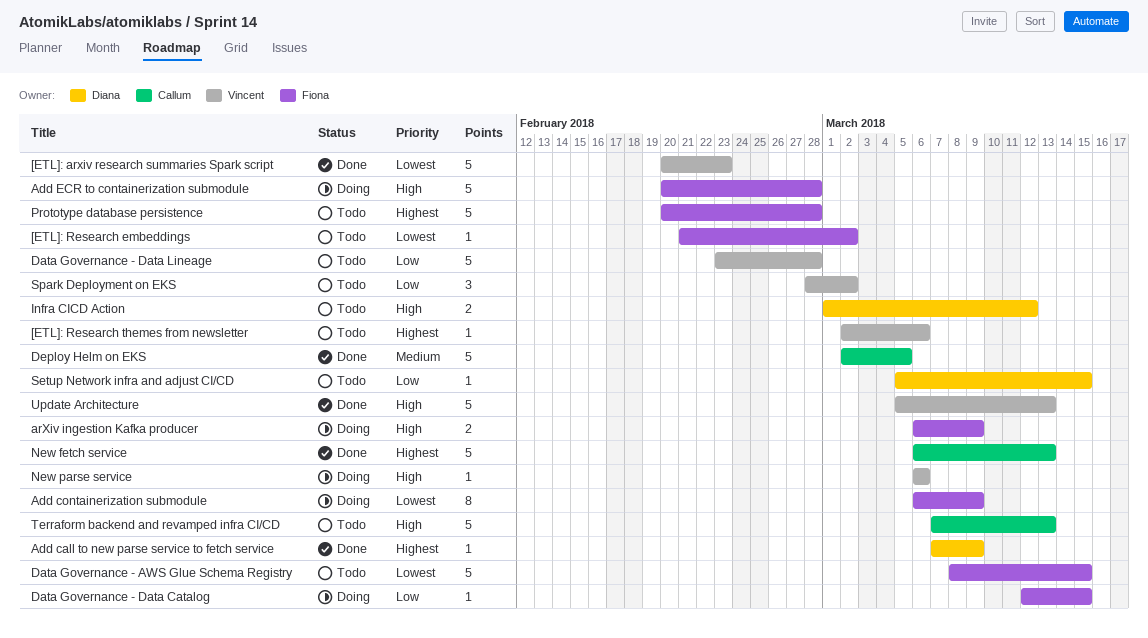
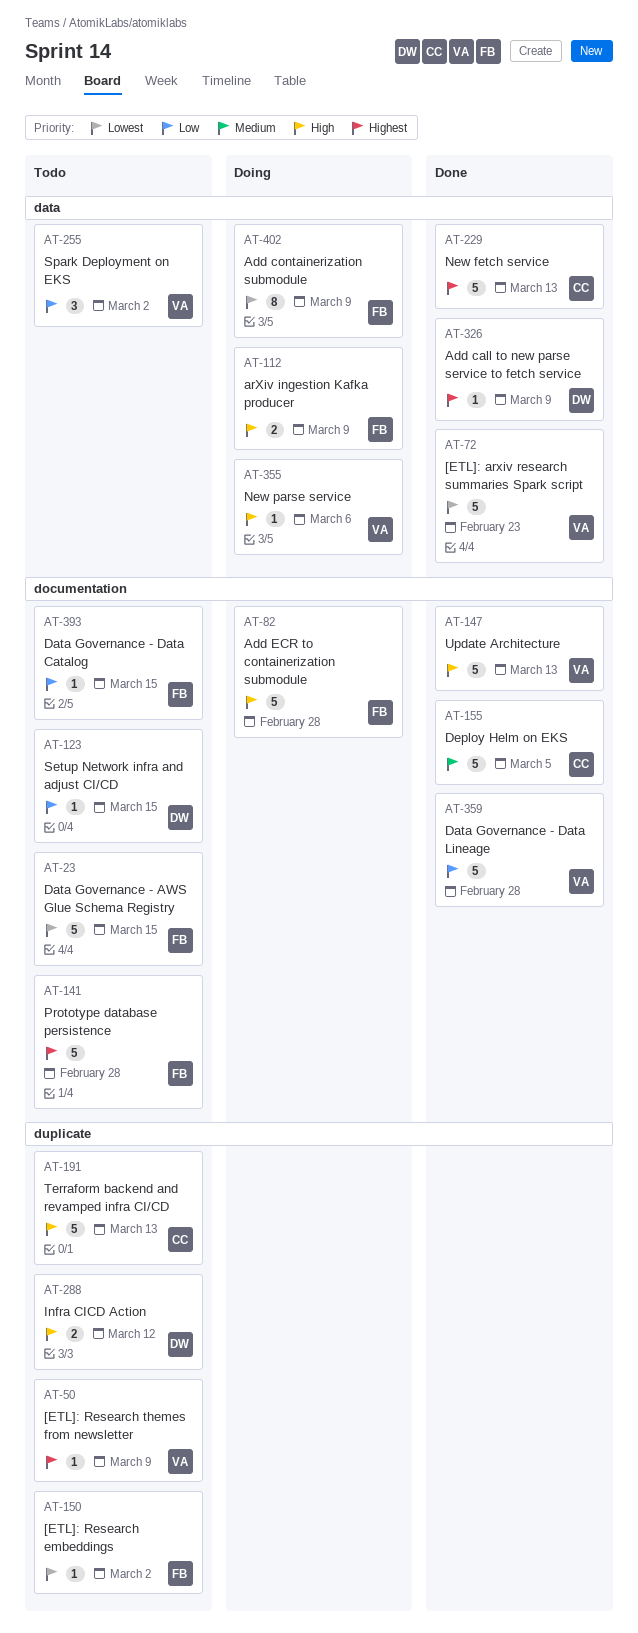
[ETL]: Research themes from newsletter, due: Mar 6 -> Mar 9
Data Governance - Data Catalog, status: Doing -> Todo
Data Governance - Data Lineage, status: Todo -> Done

